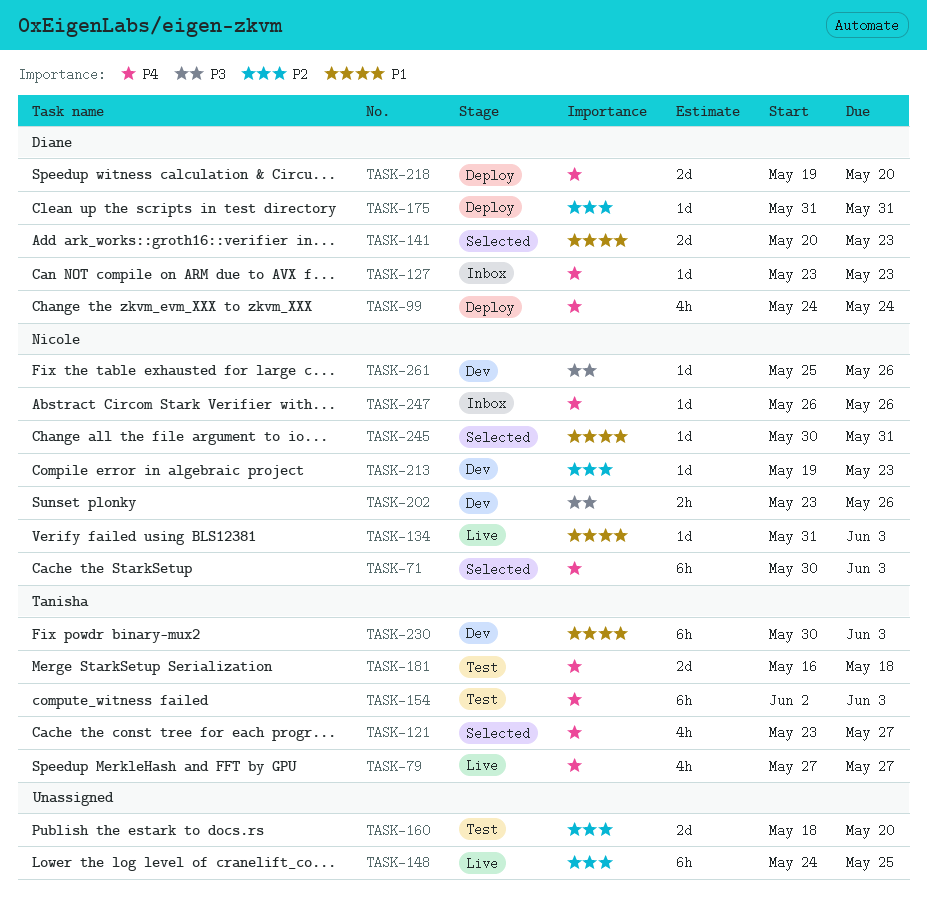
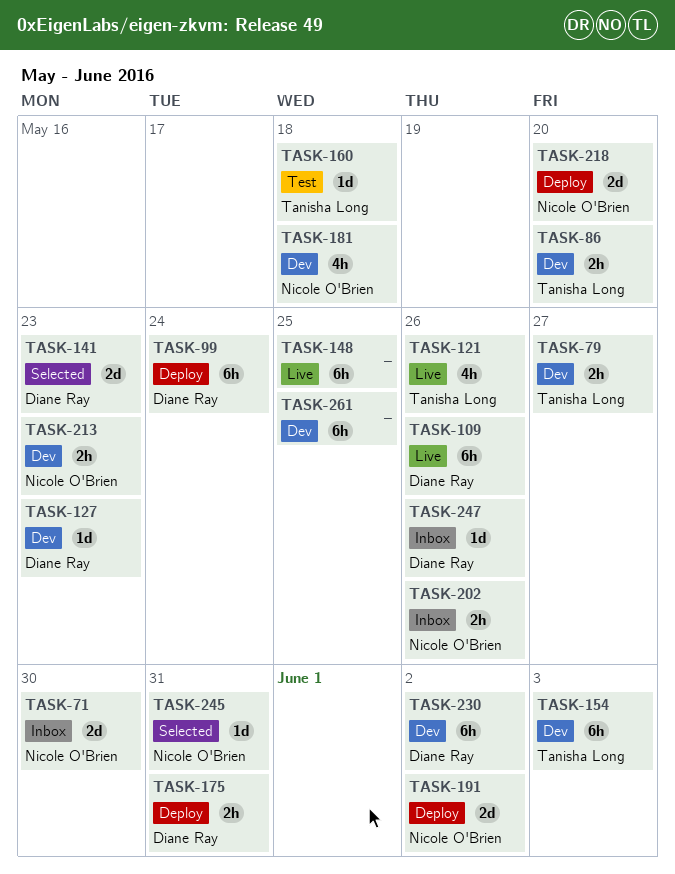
TASK-71, status: Selected -> Inbox
TASK-71, estimate: 6h -> 2d
TASK-71, due: Jun 3 -> May 30
TASK-79, status: Live -> Dev
TASK-79, estimate: 4h -> 2h
TASK-86: none -> present
TASK-99, estimate: 4h -> 6h
TASK-109: none -> present
TASK-121, status: Selected -> Live
TASK-121, due: May 27 -> May 26
TASK-127, status: Inbox -> Dev
TASK-134: present -> none
TASK-154, status: Test -> Dev
TASK-160, owner: none -> Tanisha Long
TASK-160, estimate: 2d -> 1d
TASK-160, due: May 20 -> May 18
TASK-175, estimate: 1d -> 2h
TASK-181, status: Test -> Dev
TASK-181, owner: Tanisha Long -> Nicole O'Brien
TASK-181, estimate: 2d -> 4h
TASK-191: none -> present
TASK-202, status: Dev -> Inbox
TASK-213, estimate: 1d -> 2h
TASK-218, owner: Diane Ray -> Nicole O'Brien
TASK-230, owner: Tanisha Long -> Diane Ray
TASK-230, due: Jun 3 -> Jun 2
TASK-247, owner: Nicole O'Brien -> Diane Ray
TASK-261, owner: Nicole O'Brien -> none
TASK-261, estimate: 1d -> 6h
TASK-261, due: May 26 -> May 25

